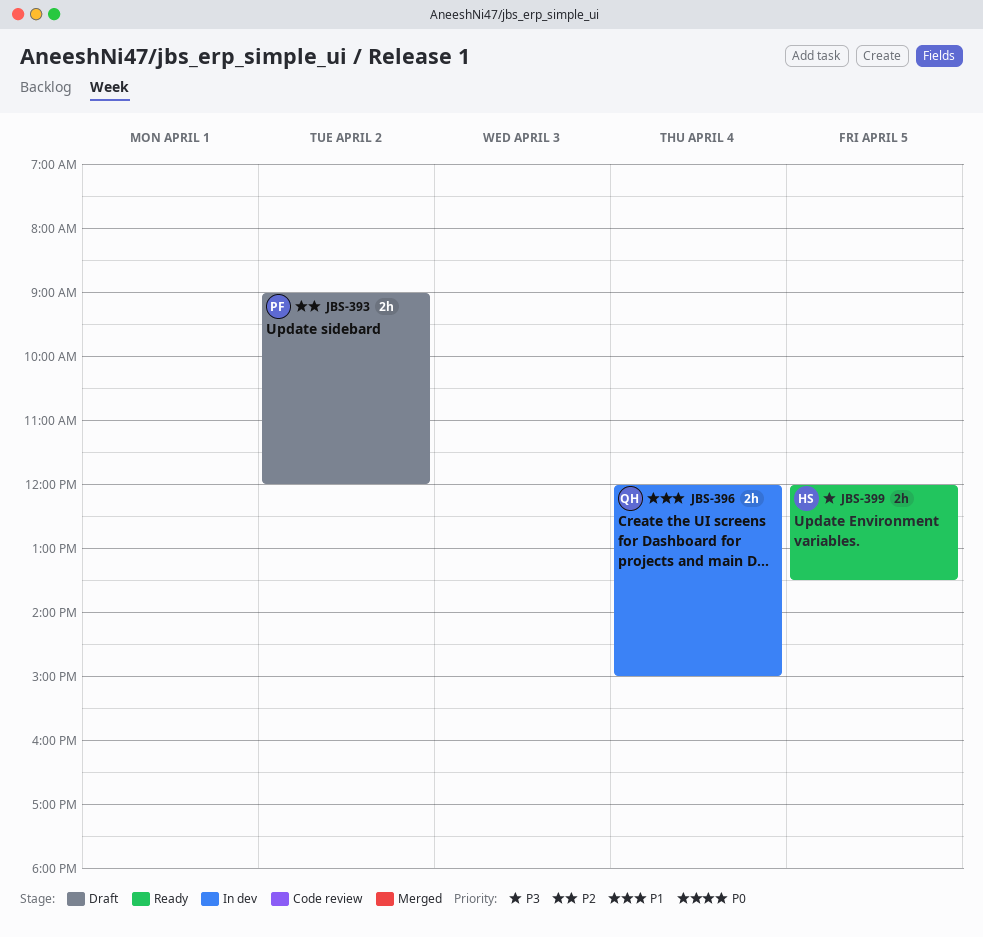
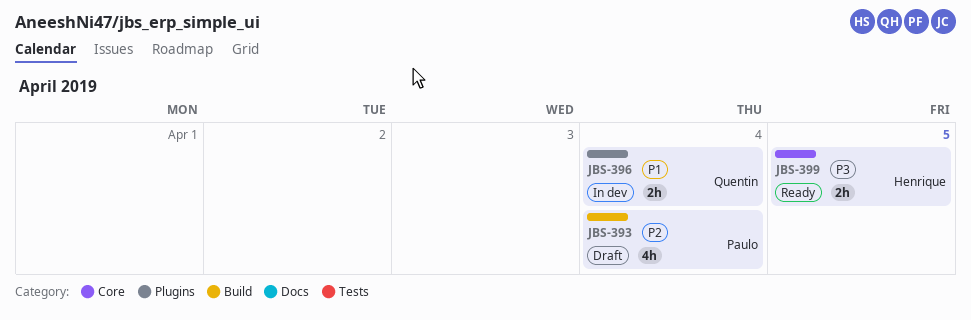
JBS-393, estimate: 2h -> 4h
JBS-393, day: Apr 2 -> Apr 4

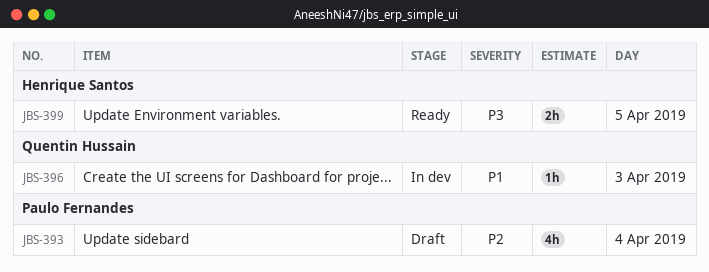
JBS-396, estimate: 2h -> 1h
JBS-396, day: Apr 4 -> Apr 3

